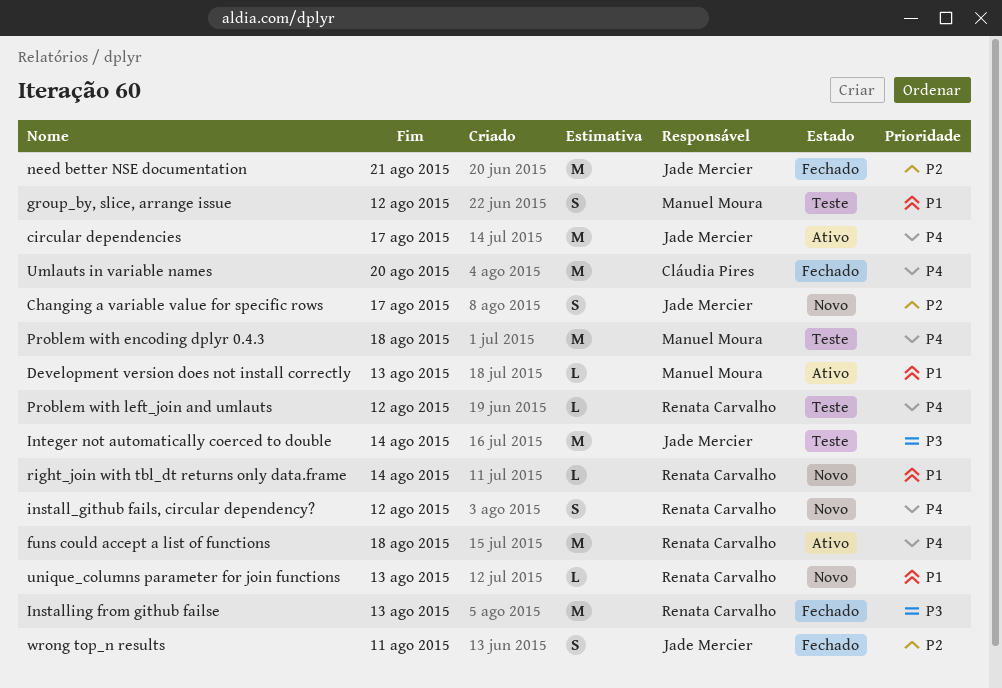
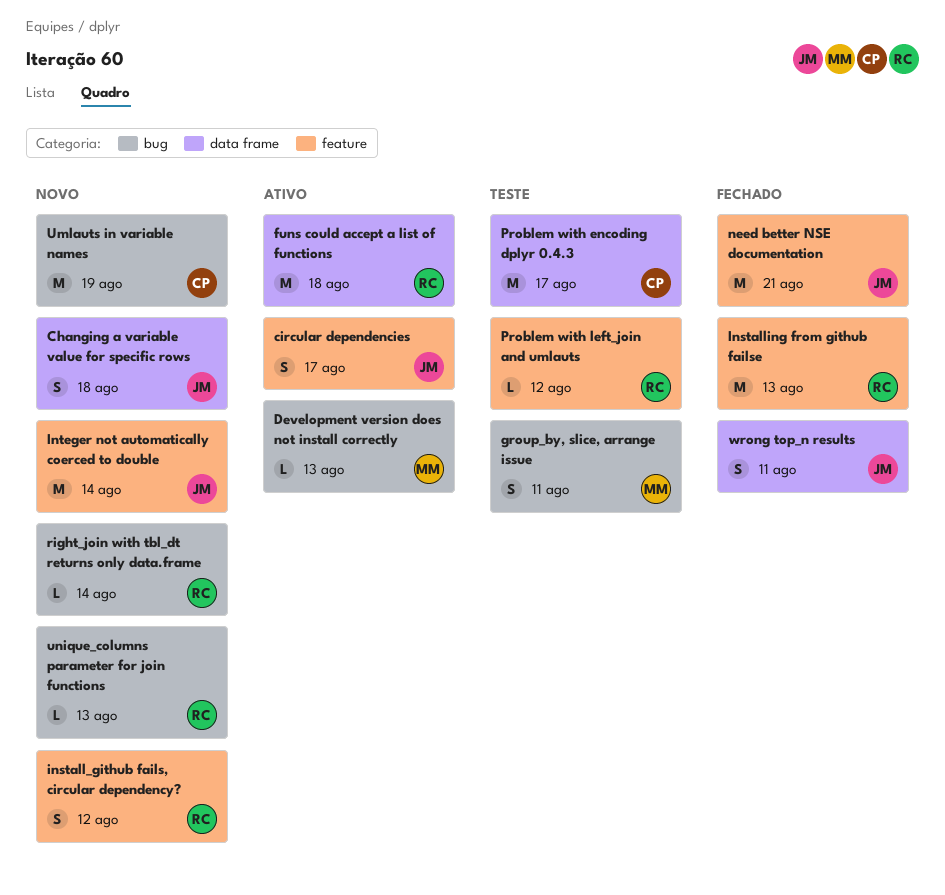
Changing a variable value for specific rows, due: Aug 17 -> Aug 18
circular dependencies, estimate: M -> S
group_by, slice, arrange issue, due: Aug 12 -> Aug 11
Integer not automatically coerced to double, status: Teste -> Novo
Problem with encoding dplyr 0.4.3, owner: Manuel Moura -> Cláudia Pires
Problem with encoding dplyr 0.4.3, due: Aug 18 -> Aug 17
Umlauts in variable names, status: Fechado -> Novo
Umlauts in variable names, due: Aug 20 -> Aug 19

